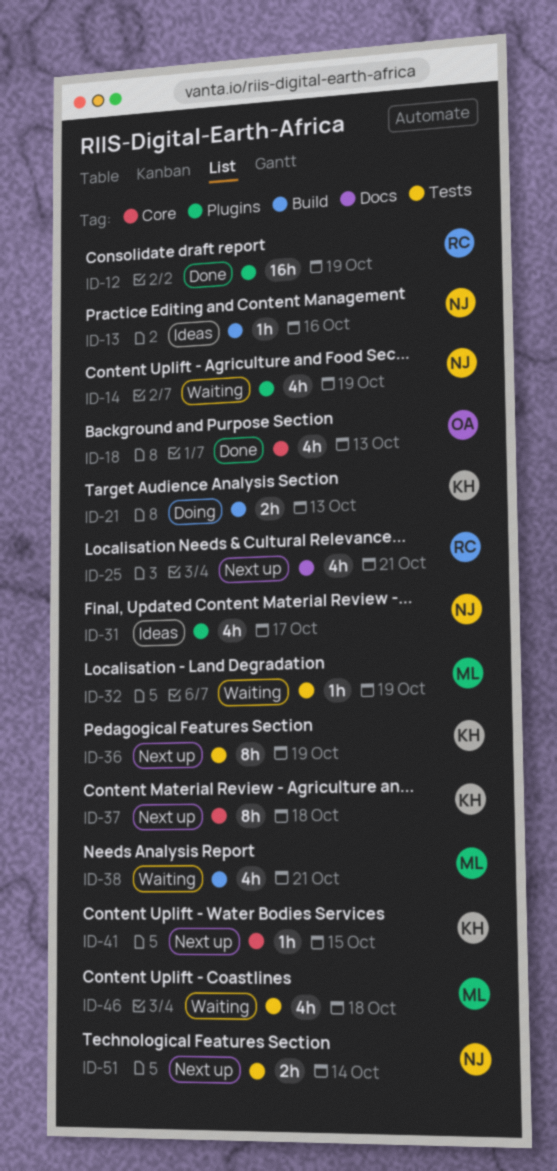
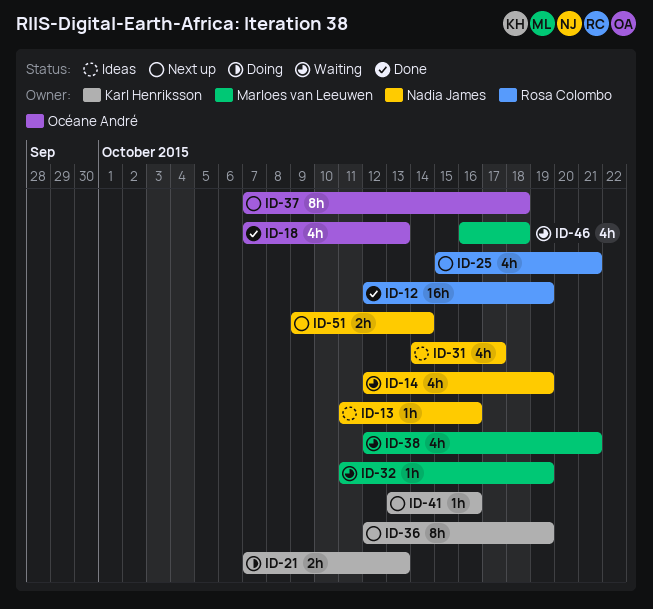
ID-37, owner: Karl Henriksson -> Océane André
ID-41, due: Oct 15 -> Oct 16

